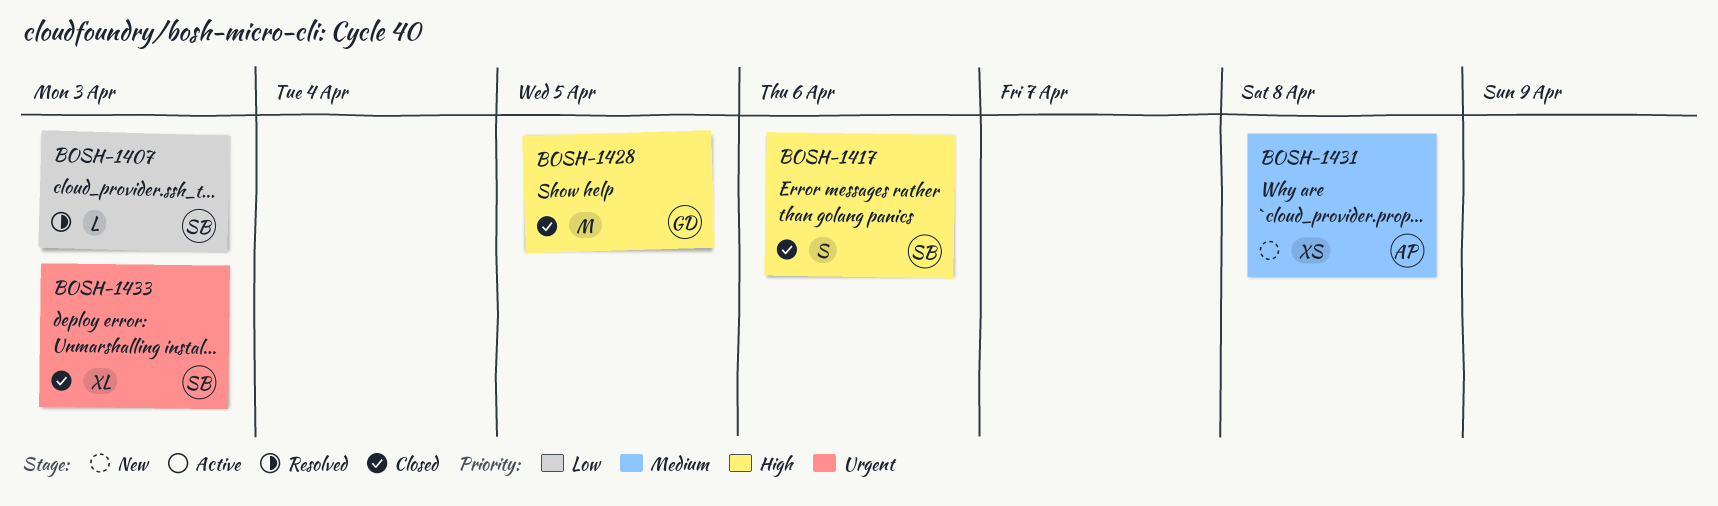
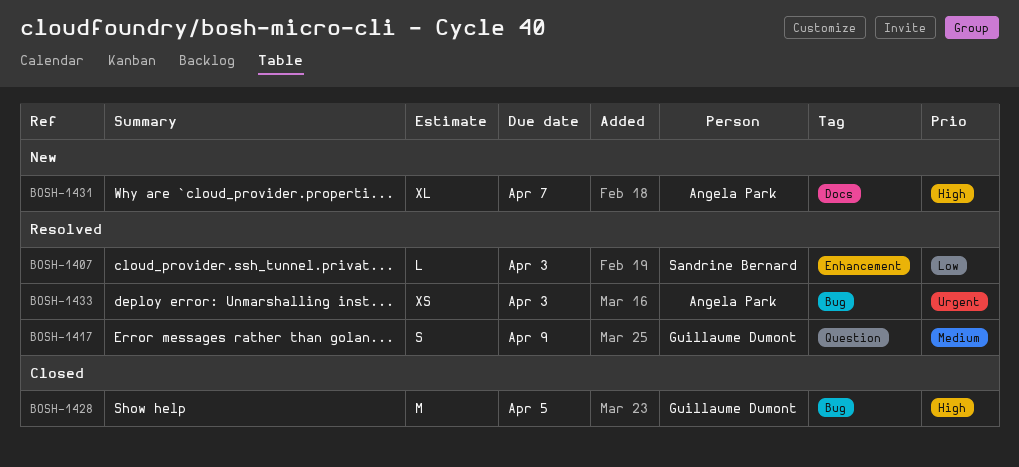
BOSH-1417, status: Closed -> Resolved
BOSH-1417, owner: Sandrine Bernard -> Guillaume Dumont
BOSH-1417, priority: High -> Medium
BOSH-1417, due: Apr 6 -> Apr 9
BOSH-1431, priority: Medium -> High
BOSH-1431, estimate: XS -> XL
BOSH-1431, due: Apr 8 -> Apr 7
BOSH-1433, status: Closed -> Resolved
BOSH-1433, owner: Sandrine Bernard -> Angela Park
BOSH-1433, estimate: XL -> XS

